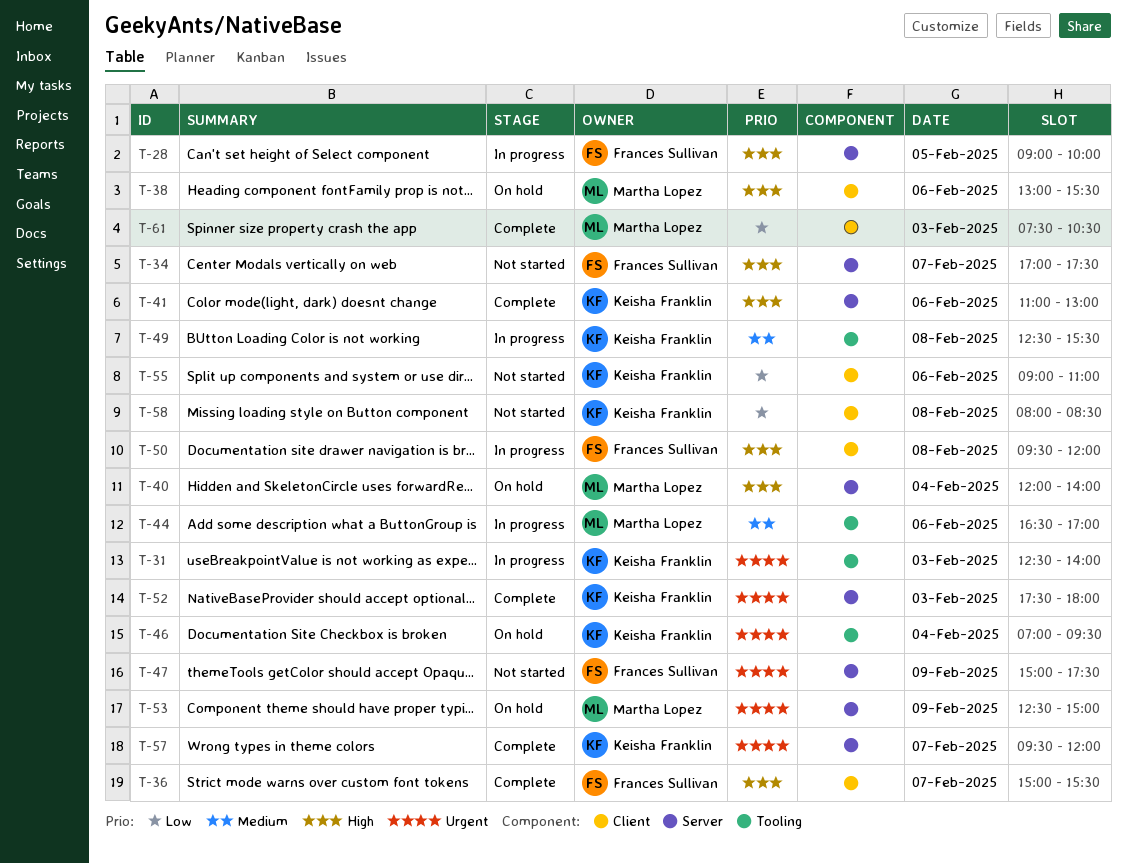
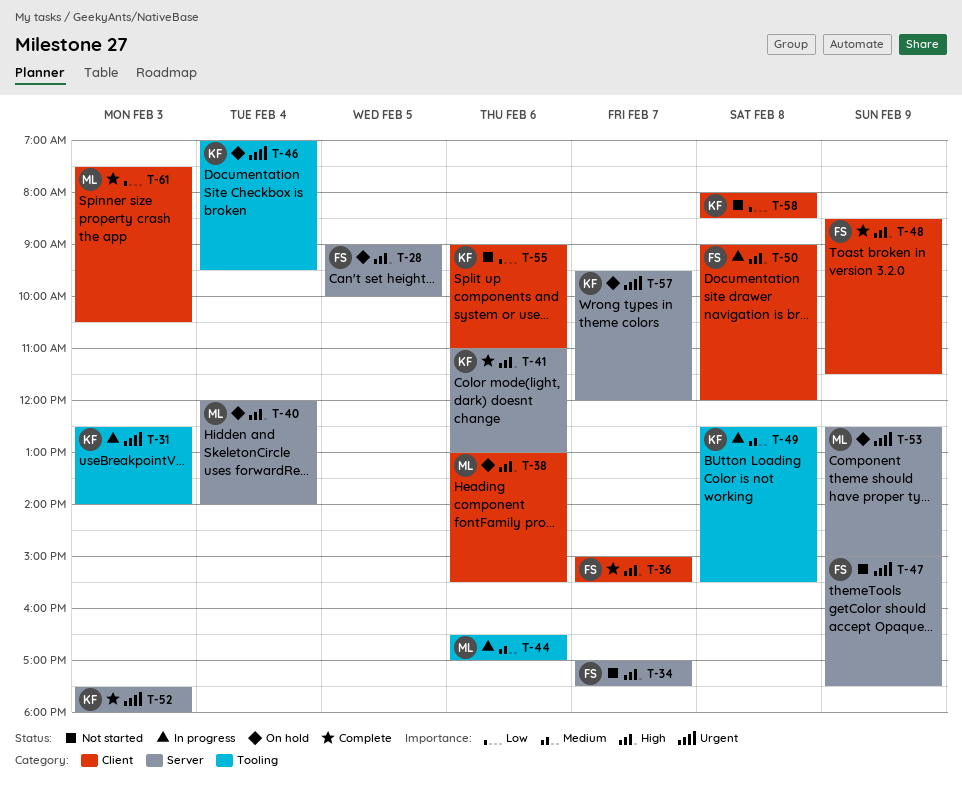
T-28, status: In progress -> On hold
T-48: none -> present
T-50, begins: 09:30 -> 09:00
T-57, status: Complete -> On hold

